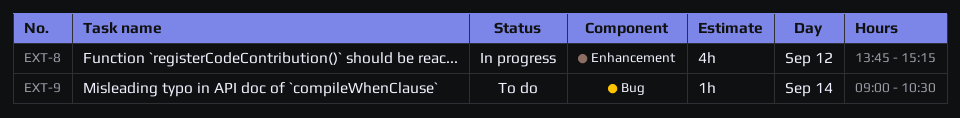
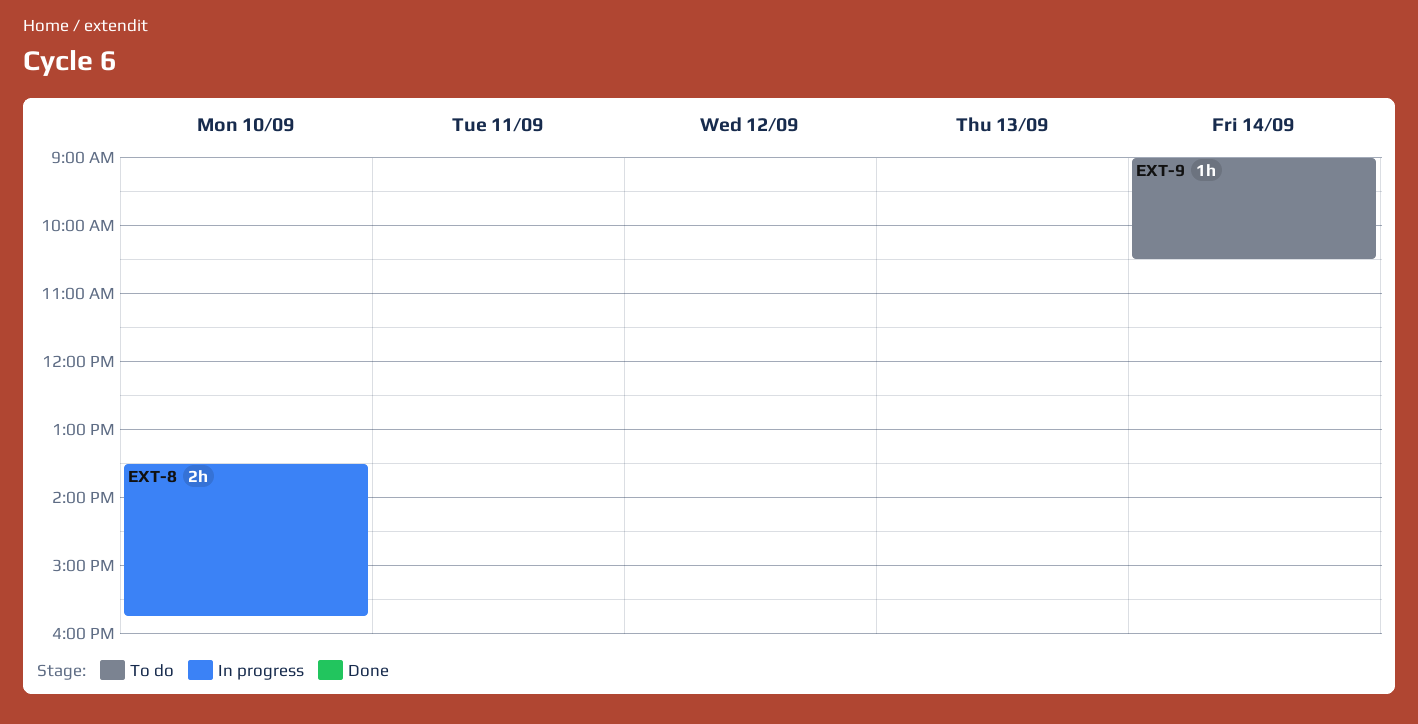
EXT-8, estimate: 4h -> 2h
EXT-8, day: Sep 12 -> Sep 10
EXT-8, begins: 13:45 -> 13:30
EXT-8, ends: 15:15 -> 15:45

